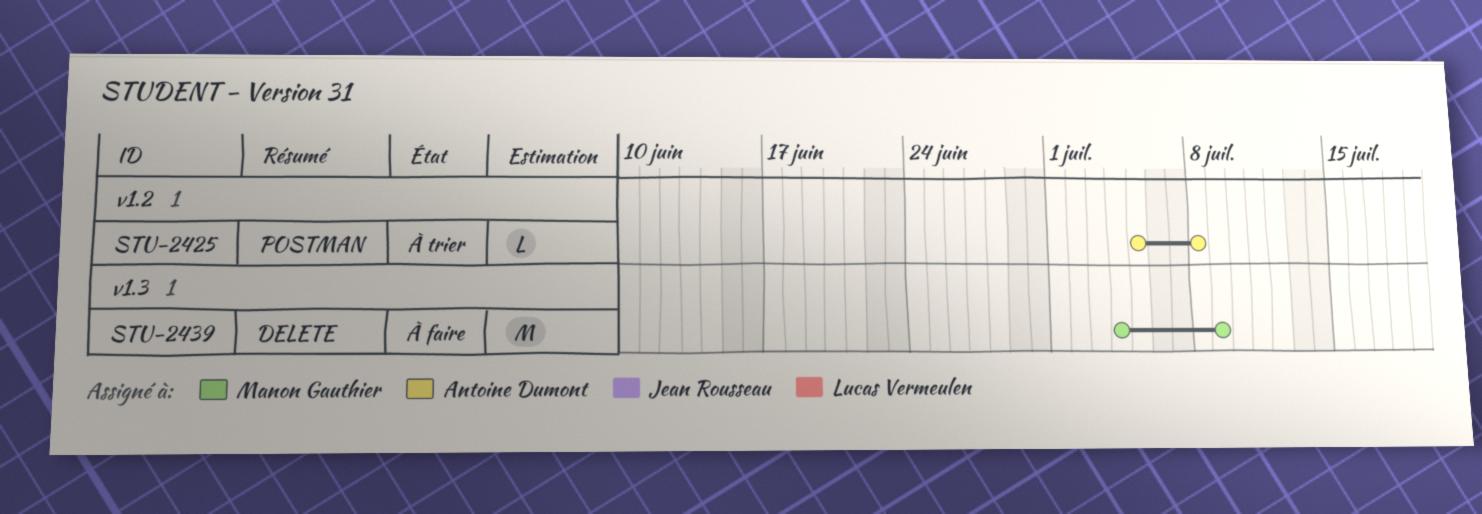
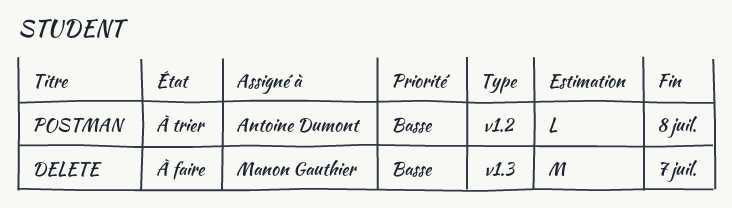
DELETE, due: Jul 9 -> Jul 7

